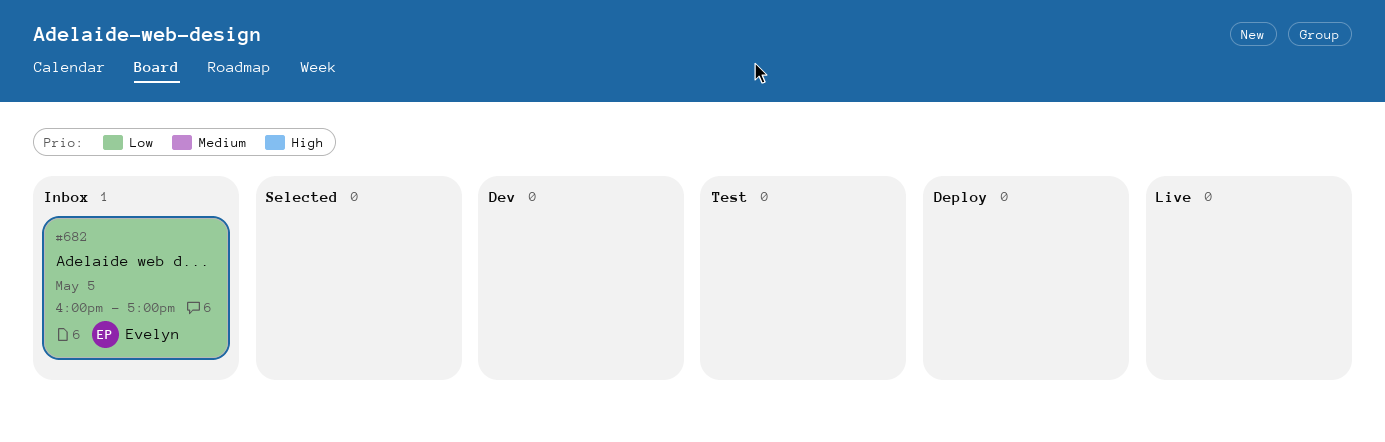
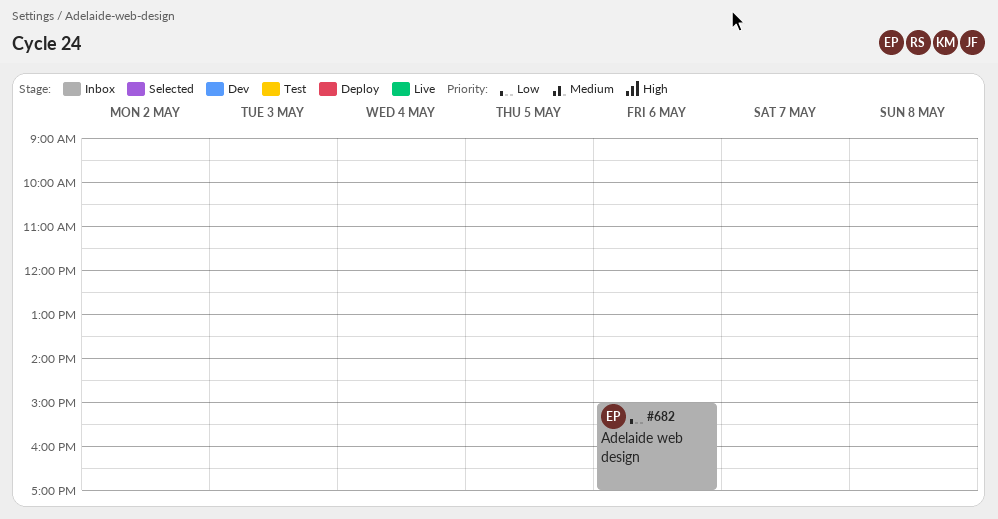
#682, day: May 5 -> May 6
#682, begins: 16:00 -> 15:00

